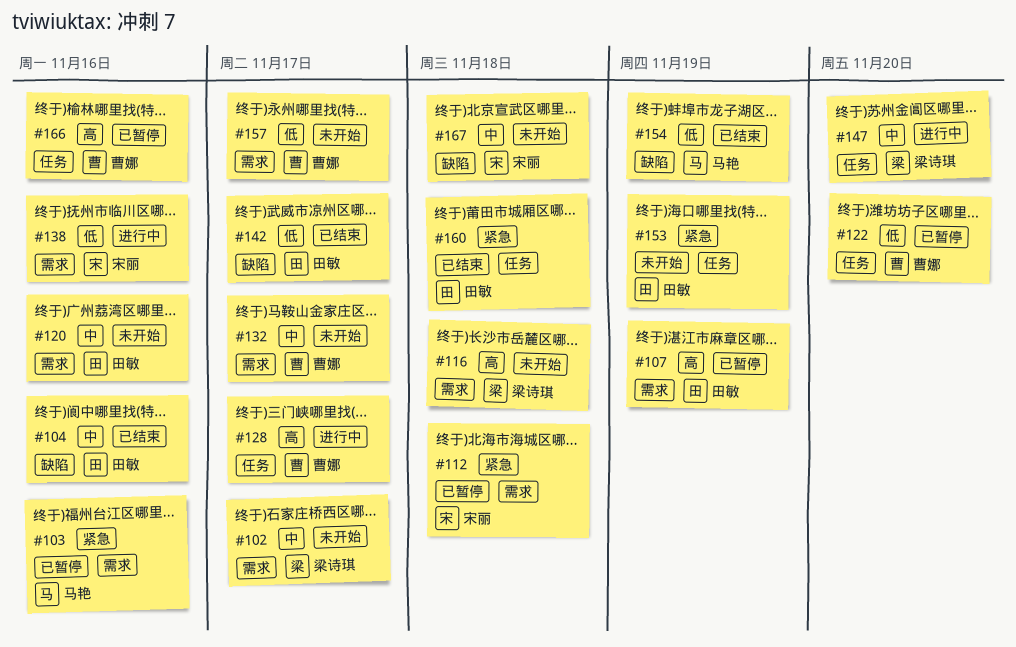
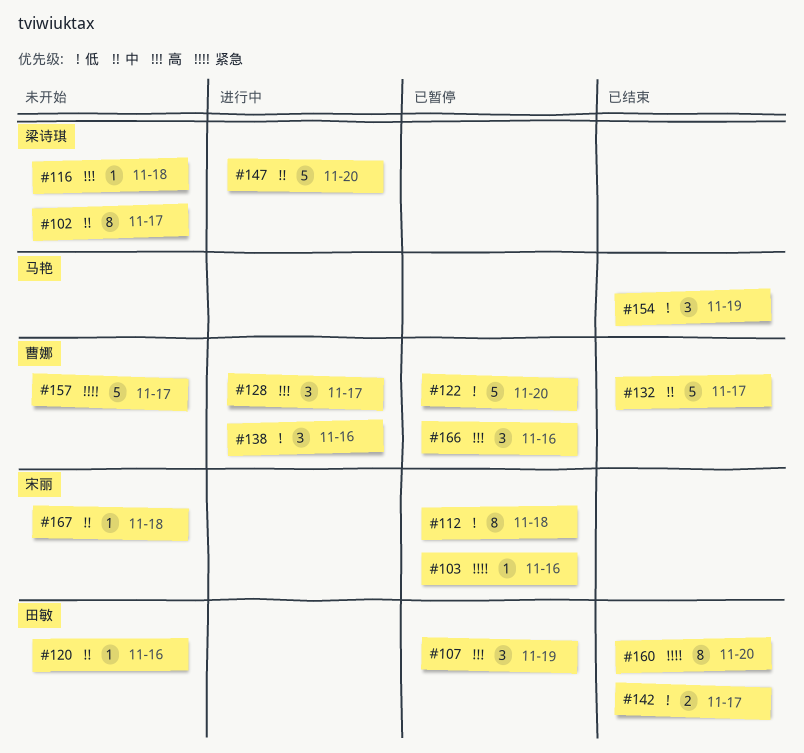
#103, owner: 马艳 -> 宋丽
#104: present -> none
#112, priority: 紧急 -> 低
#132, status: 未开始 -> 已结束
#138, owner: 宋丽 -> 曹娜
#153: present -> none
#157, priority: 低 -> 紧急
#160, due: Nov 18 -> Nov 20

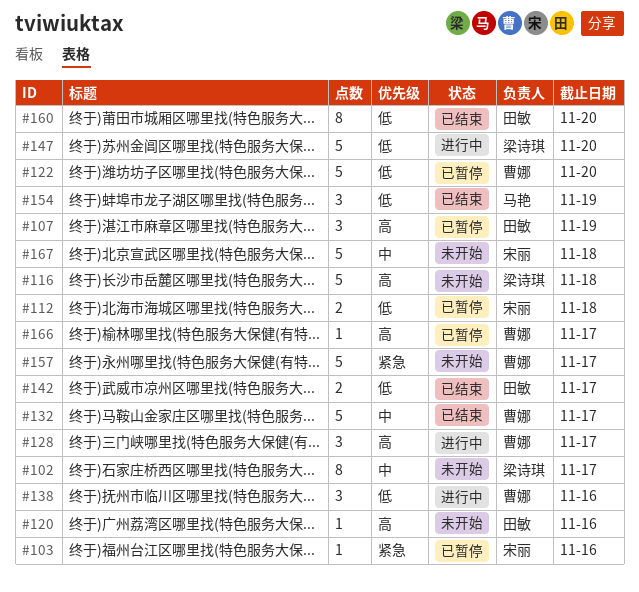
#112, estimate: 8 -> 2
#116, estimate: 1 -> 5
#120, priority: 中 -> 高
#147, priority: 中 -> 低
#160, priority: 紧急 -> 低
#166, estimate: 3 -> 1
#166, due: Nov 16 -> Nov 17
#167, estimate: 1 -> 5

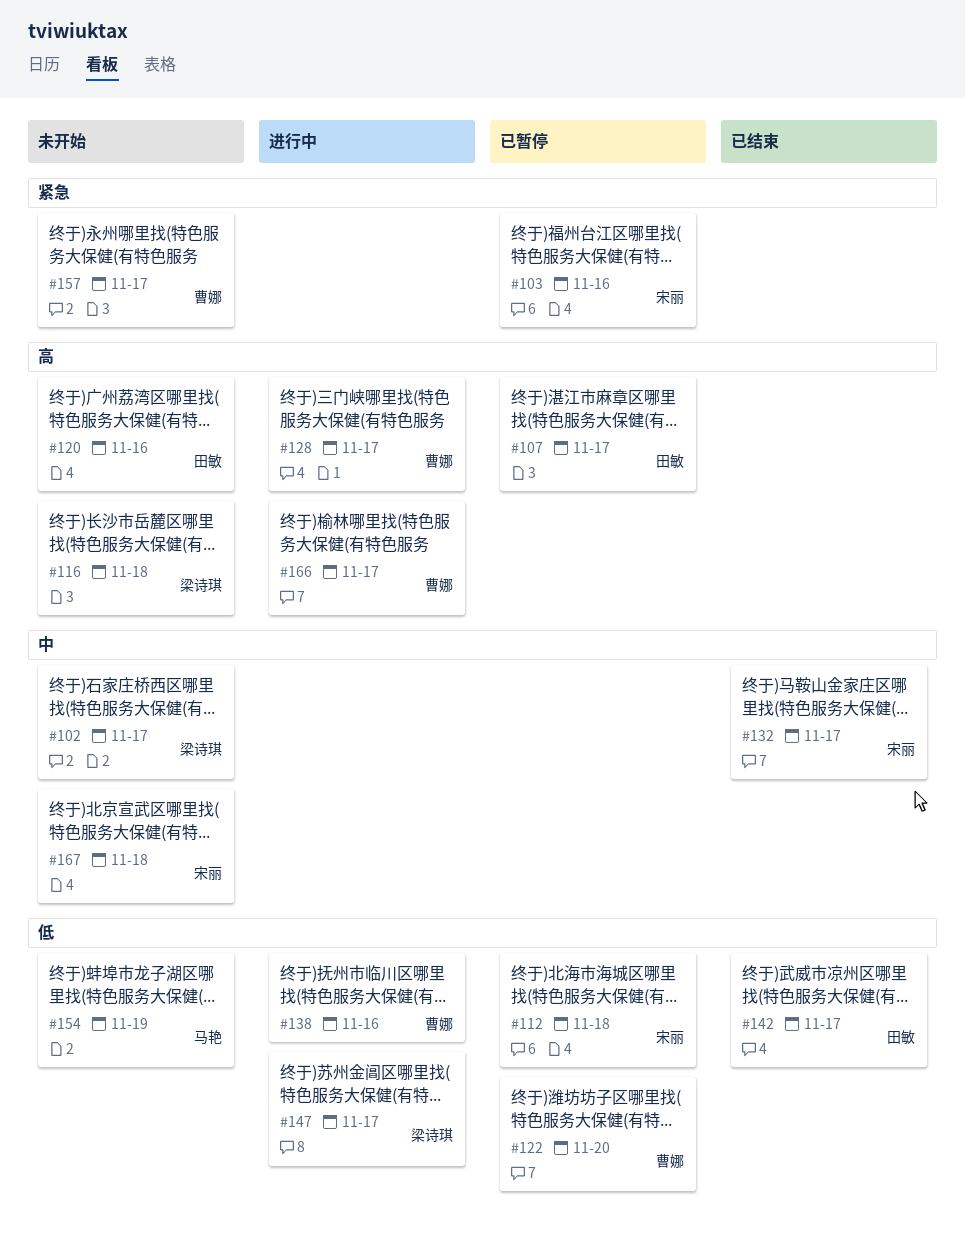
#107, due: Nov 19 -> Nov 17
#132, owner: 曹娜 -> 宋丽
#147, due: Nov 20 -> Nov 17
#154, status: 已结束 -> 未开始
#160: present -> none
#166, status: 已暂停 -> 进行中

